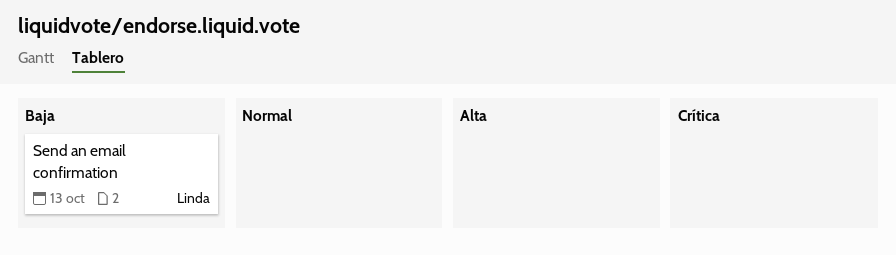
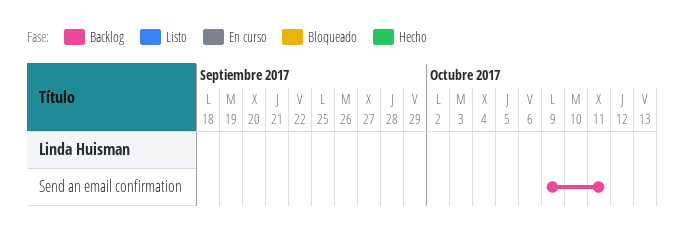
Send an email confirmation, due: Oct 13 -> Oct 11

